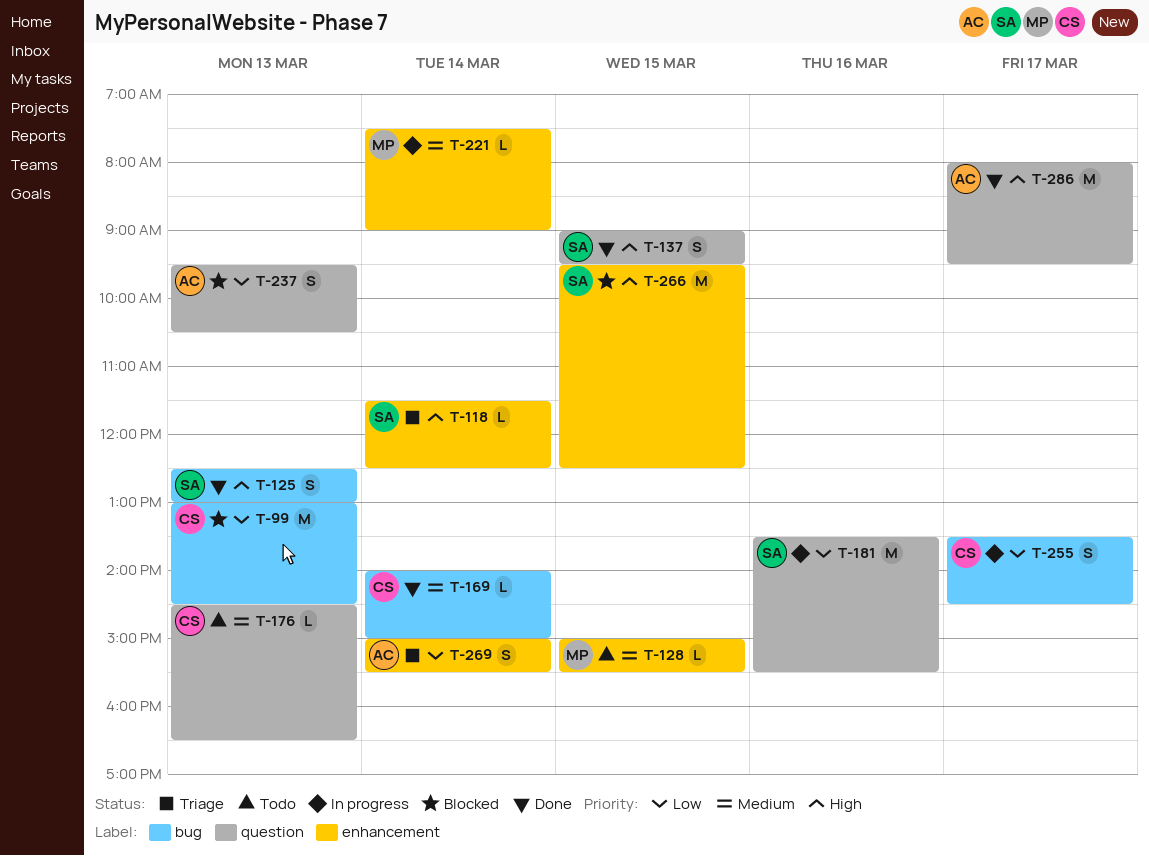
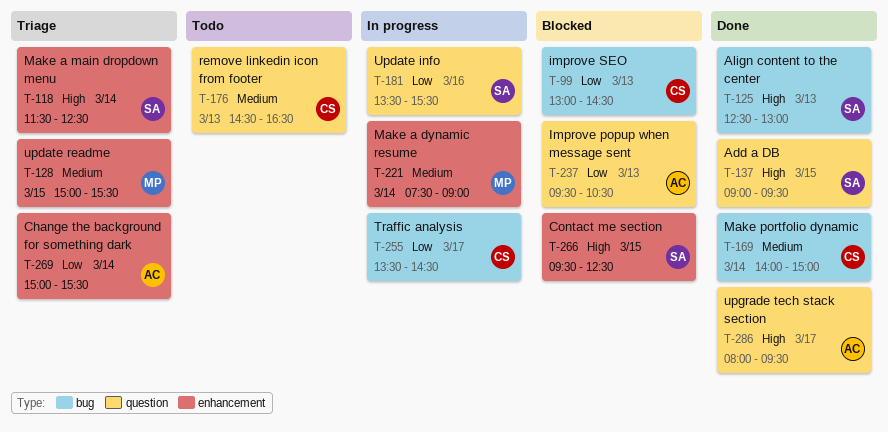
T-128, status: Todo -> Triage

